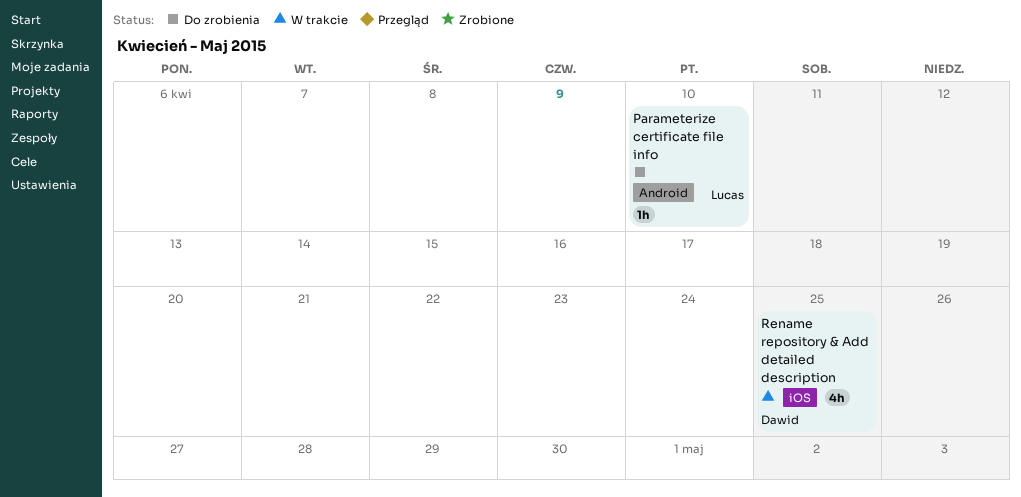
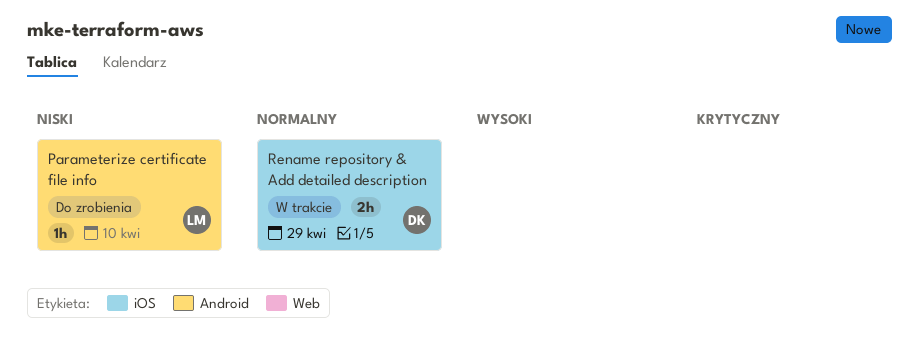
Rename repository & Add detailed description, estimate: 4h -> 2h
Rename repository & Add detailed description, due: Apr 25 -> Apr 29

